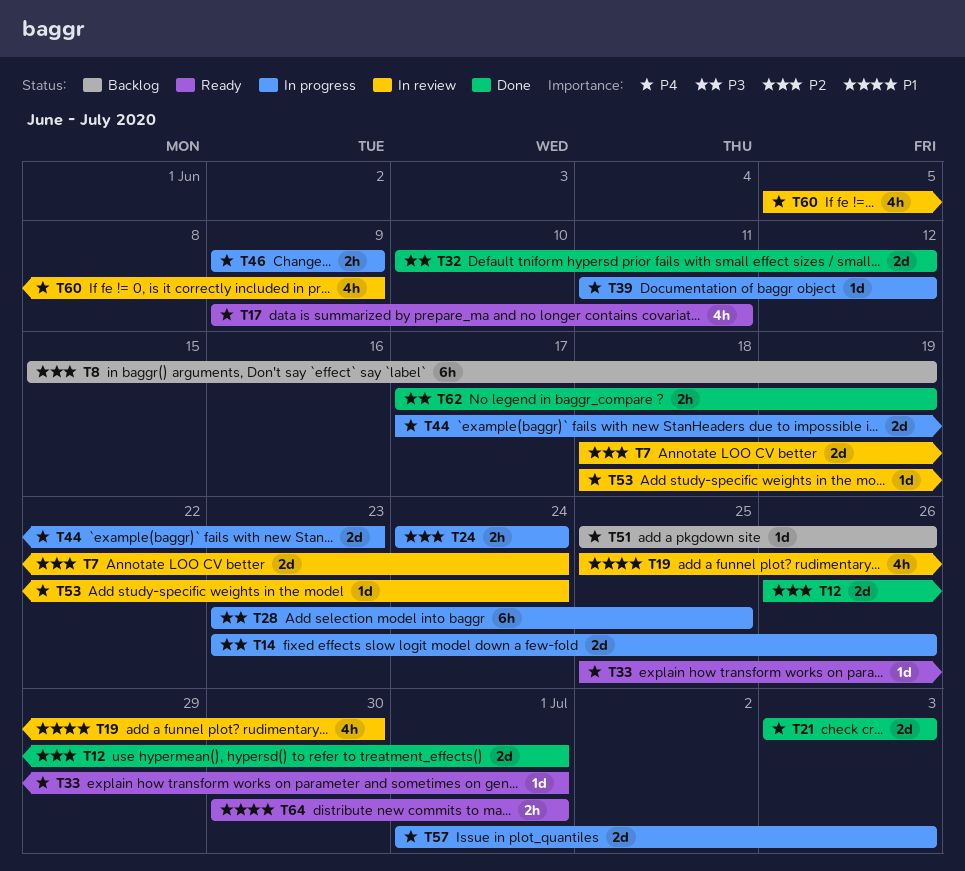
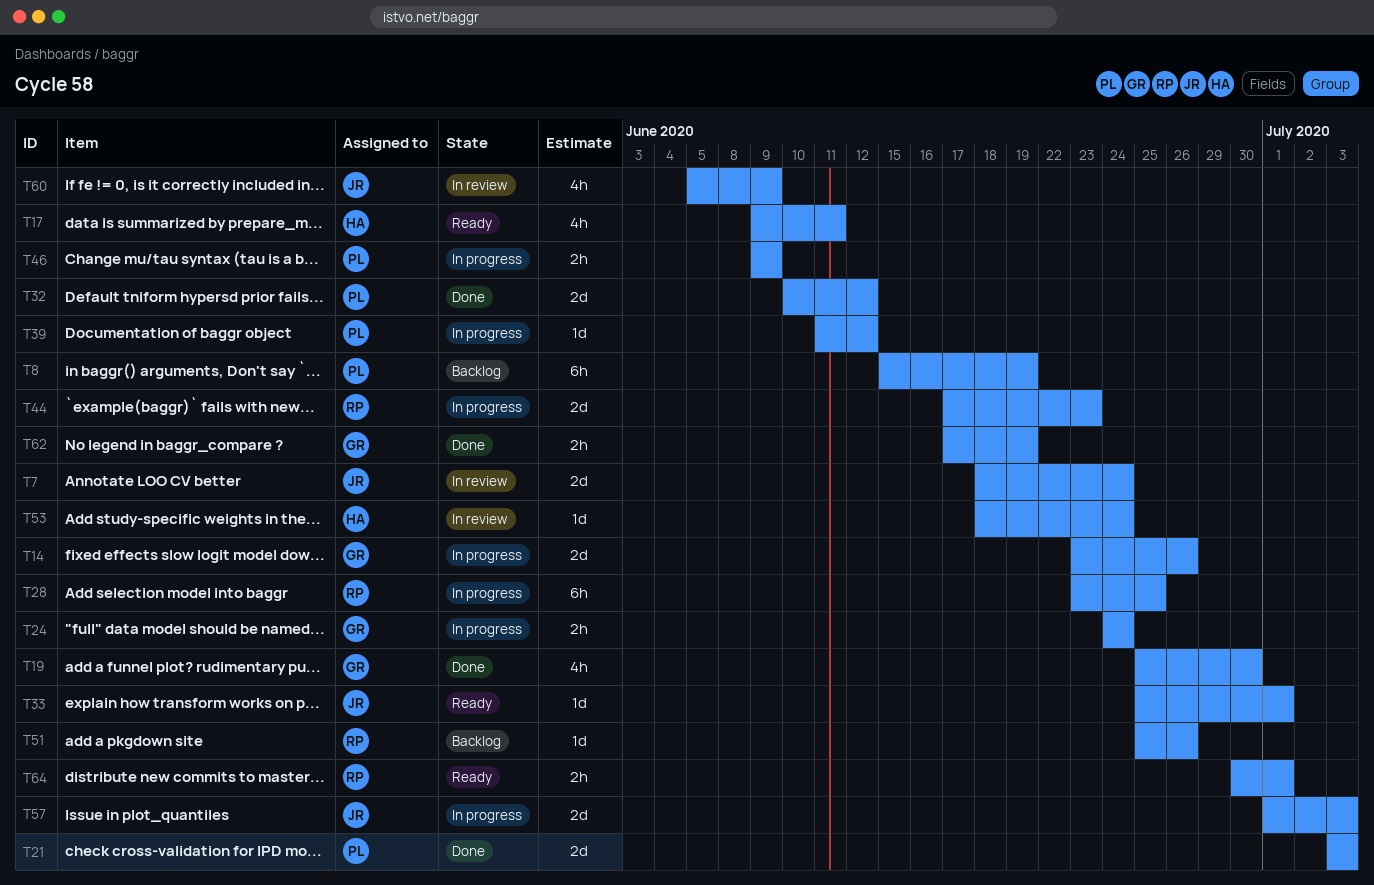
T12: present -> none
T19, status: In review -> Done

